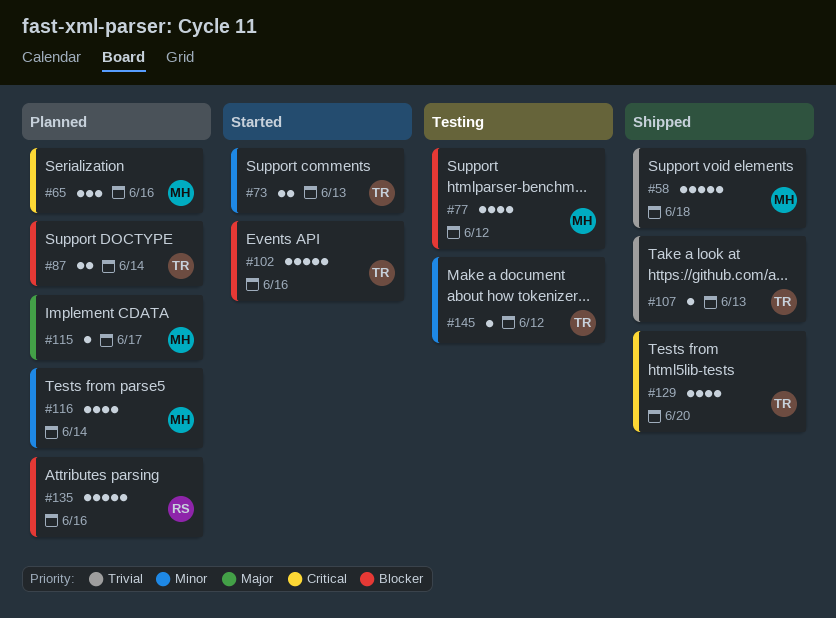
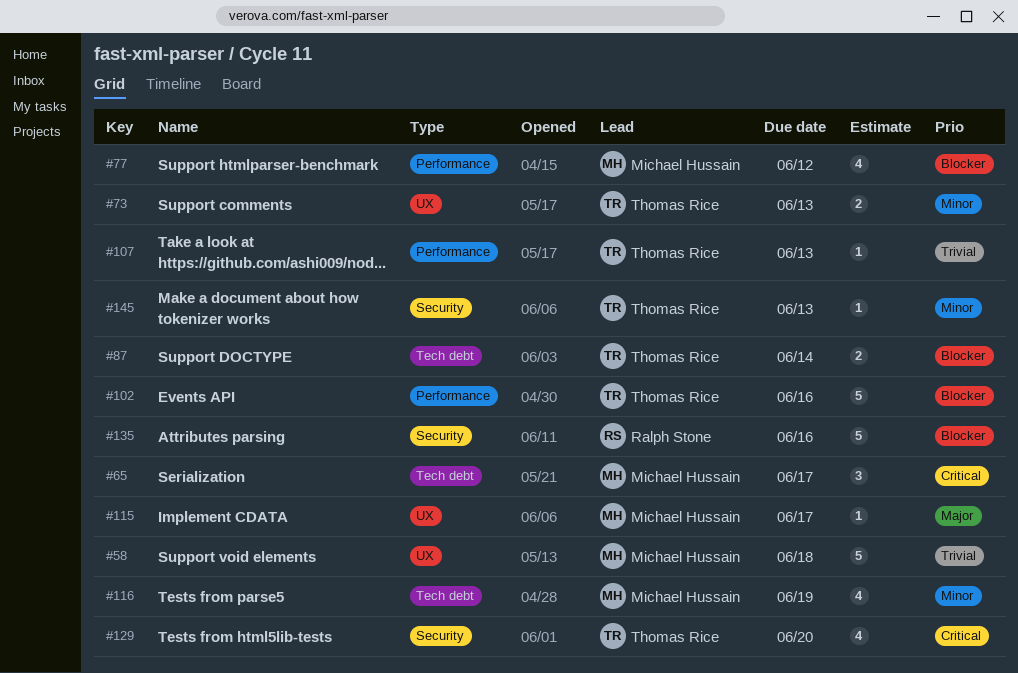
#65, due: Jun 16 -> Jun 17
#116, due: Jun 14 -> Jun 19
#145, due: Jun 12 -> Jun 13

